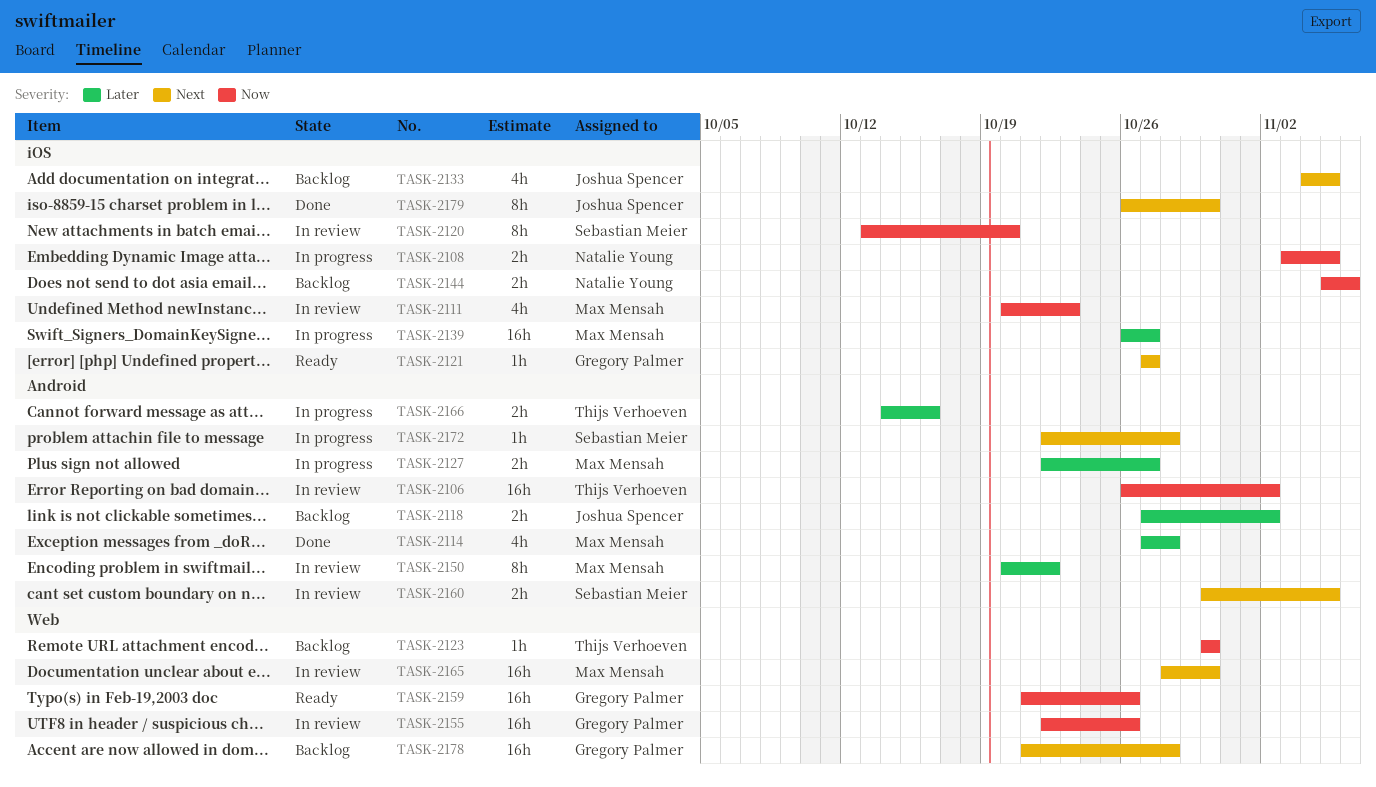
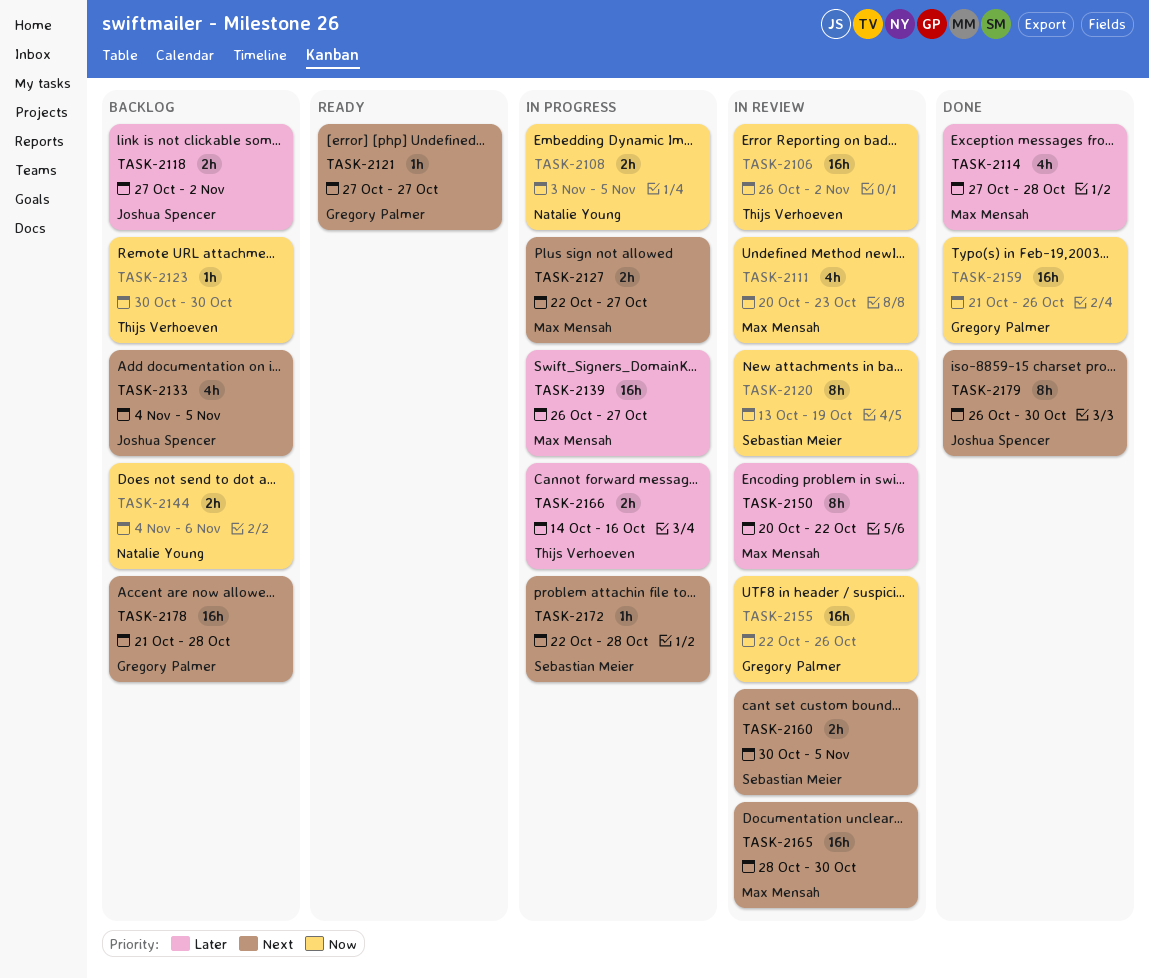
TASK-2120, due: Oct 20 -> Oct 19
TASK-2127, priority: Later -> Next
TASK-2144, start: Nov 5 -> Nov 4
TASK-2159, status: Ready -> Done

